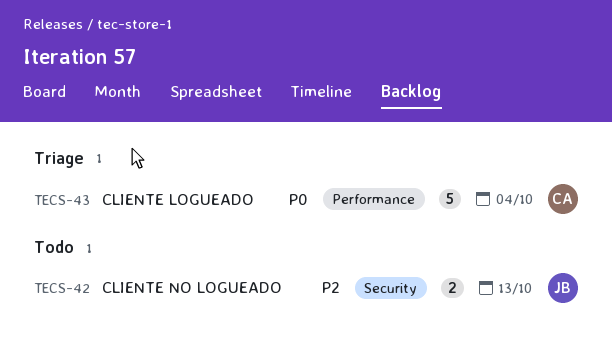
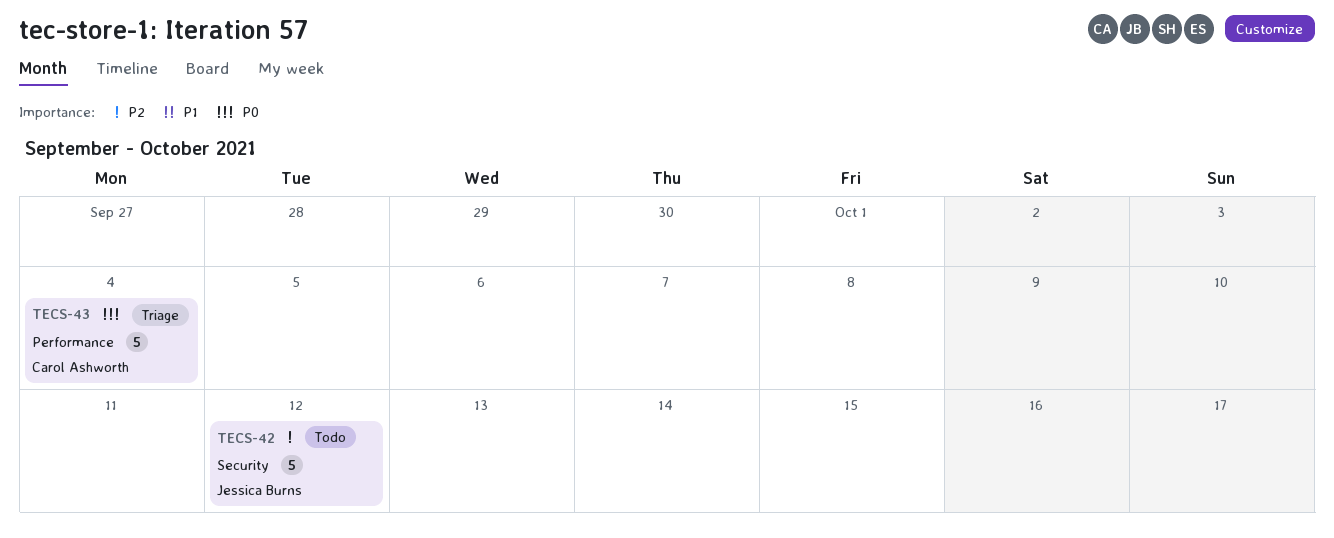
TECS-42, estimate: 2 -> 5
TECS-42, due: Oct 13 -> Oct 12

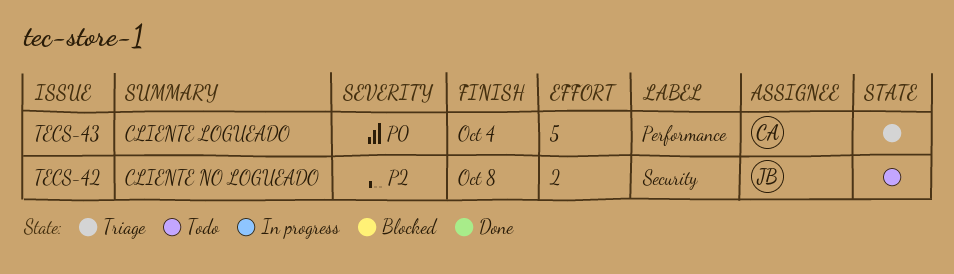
TECS-42, estimate: 5 -> 2
TECS-42, due: Oct 12 -> Oct 8

